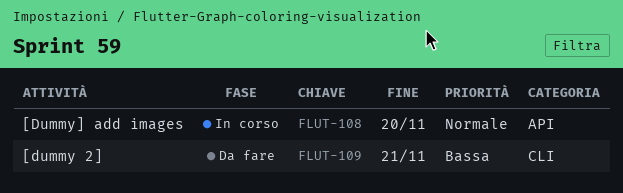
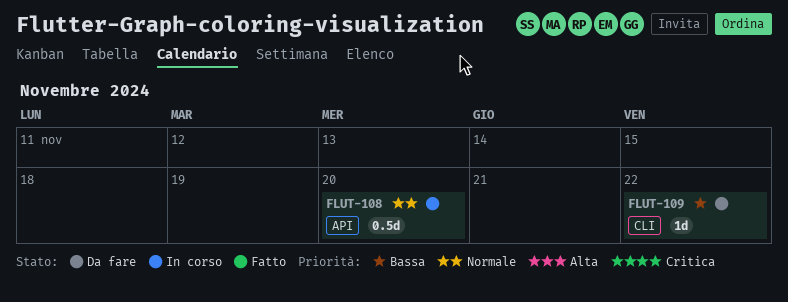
FLUT-109, due: Nov 21 -> Nov 22

